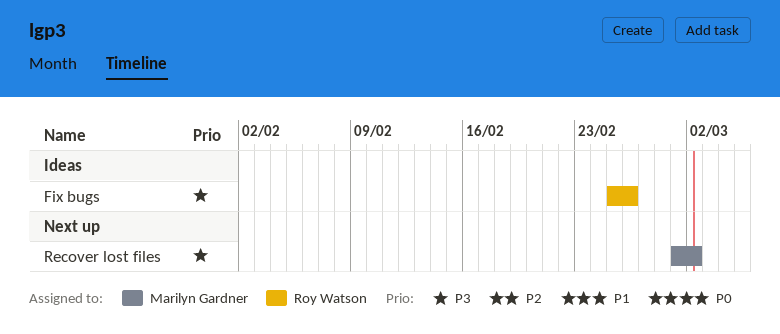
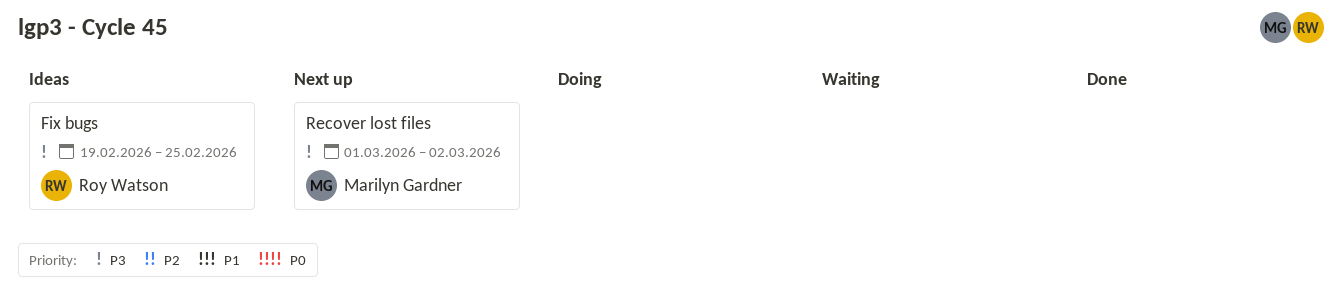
Fix bugs, start: Feb 25 -> Feb 19
Fix bugs, due: Feb 26 -> Feb 25

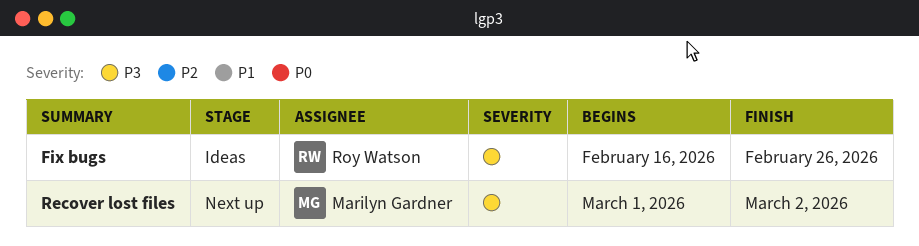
Fix bugs, start: Feb 19 -> Feb 16
Fix bugs, due: Feb 25 -> Feb 26

